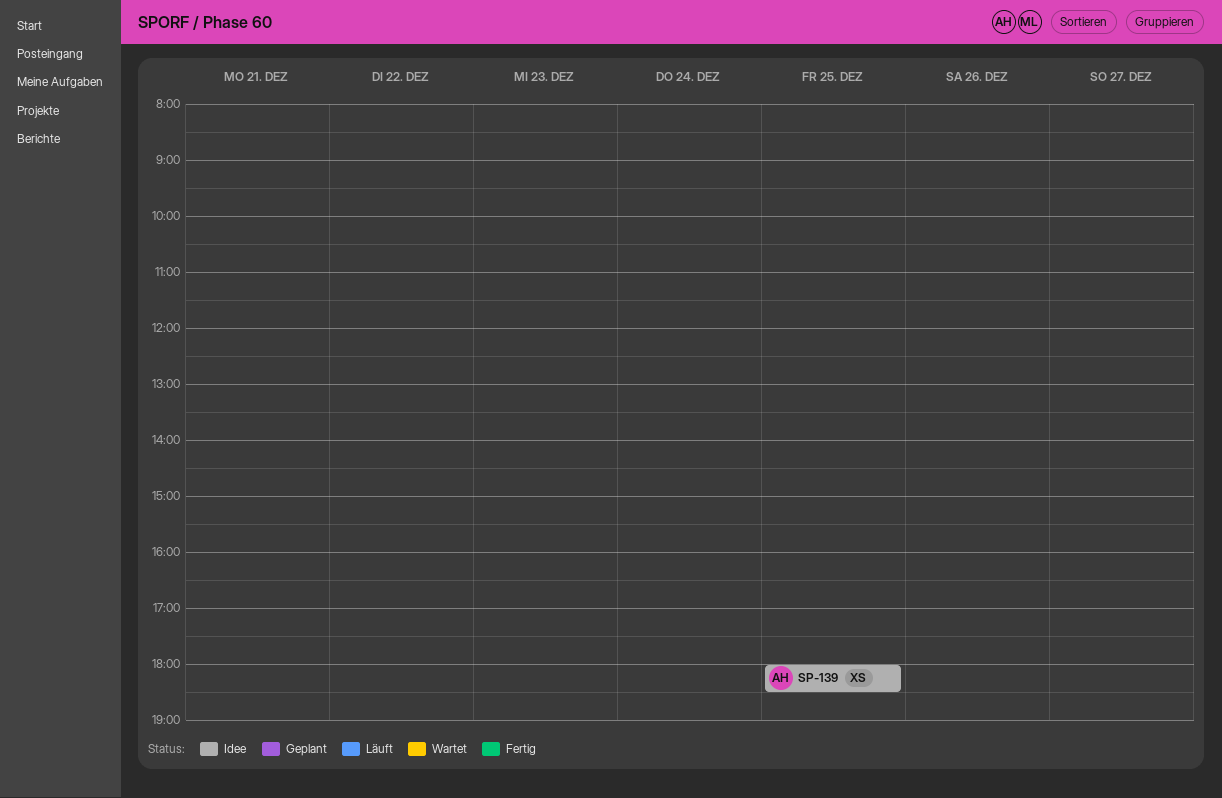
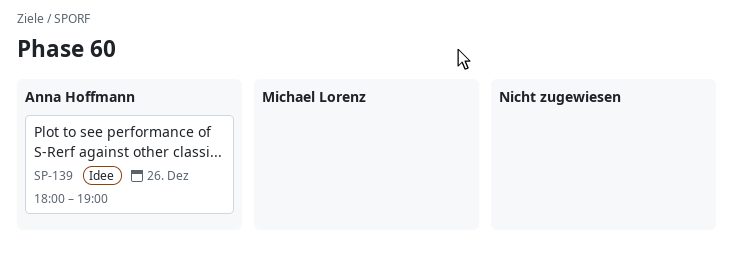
SP-139, day: Dec 25 -> Dec 26
SP-139, ends: 18:30 -> 19:00

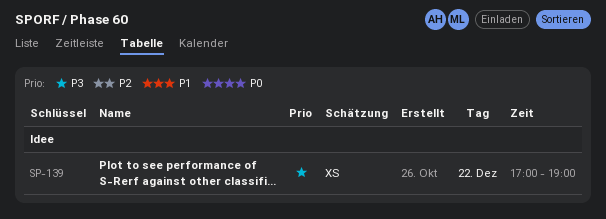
SP-139, day: Dec 26 -> Dec 22
SP-139, begins: 18:00 -> 17:00

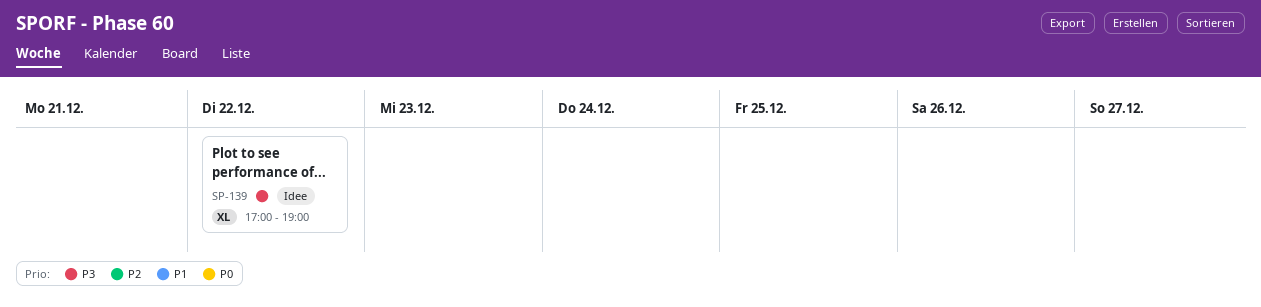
SP-139, estimate: XS -> XL

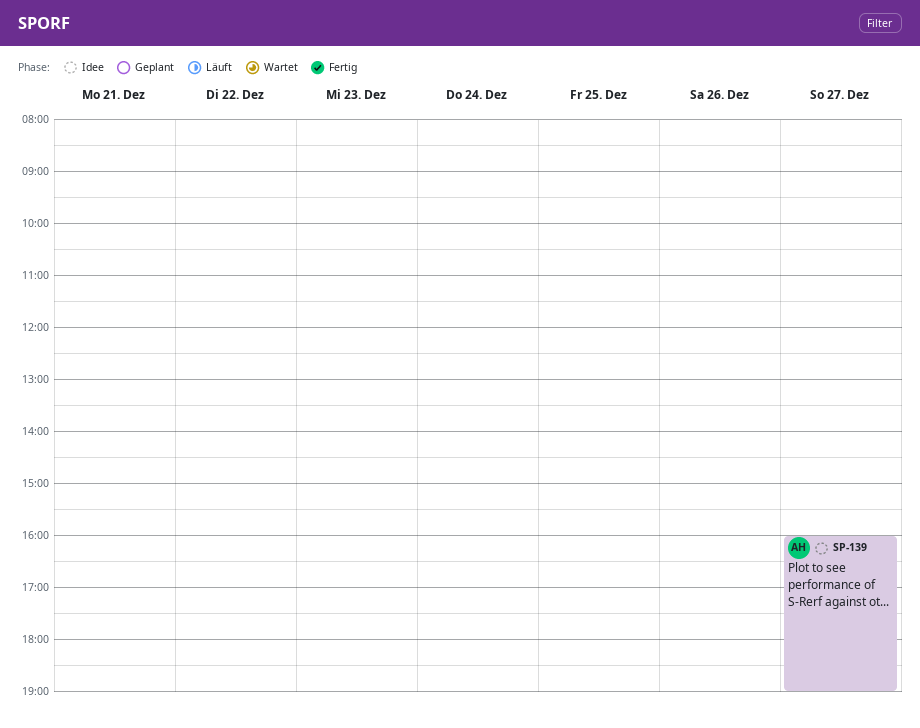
SP-139, day: Dec 22 -> Dec 27
SP-139, begins: 17:00 -> 16:00

